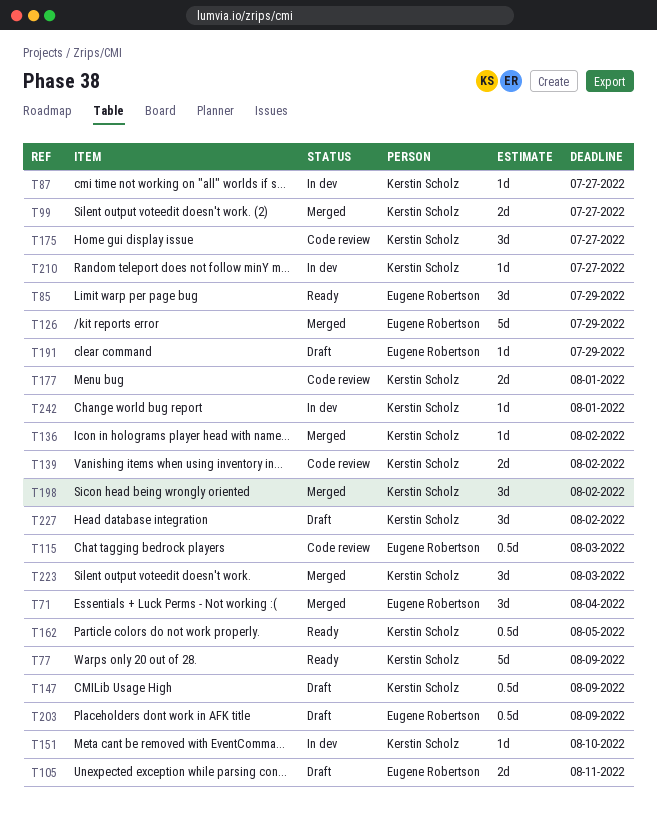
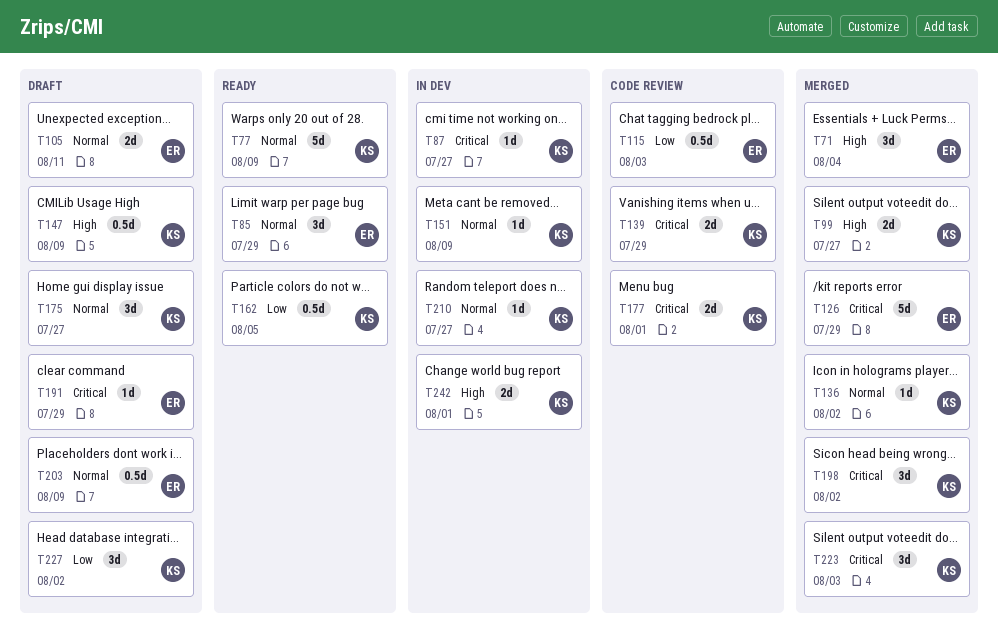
T139, due: Aug 2 -> Jul 29
T151, due: Aug 10 -> Aug 9
T175, status: Code review -> Draft
T242, estimate: 1d -> 2d

